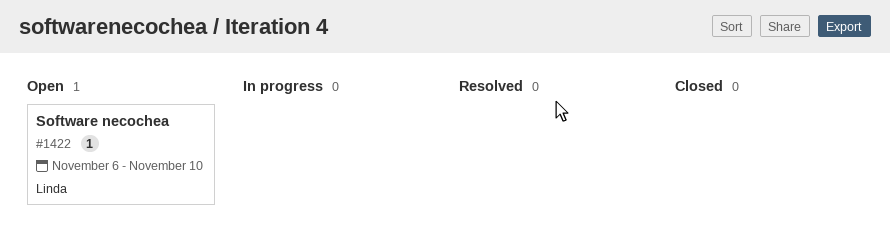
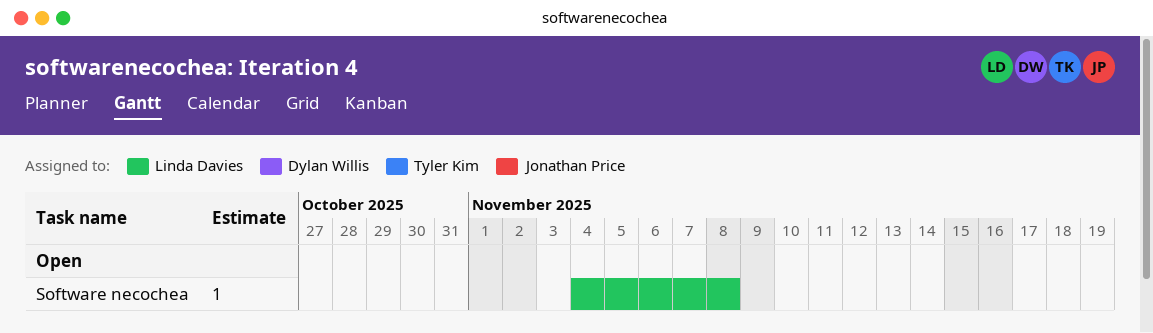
Software necochea, start: Nov 6 -> Nov 4
Software necochea, due: Nov 10 -> Nov 8

